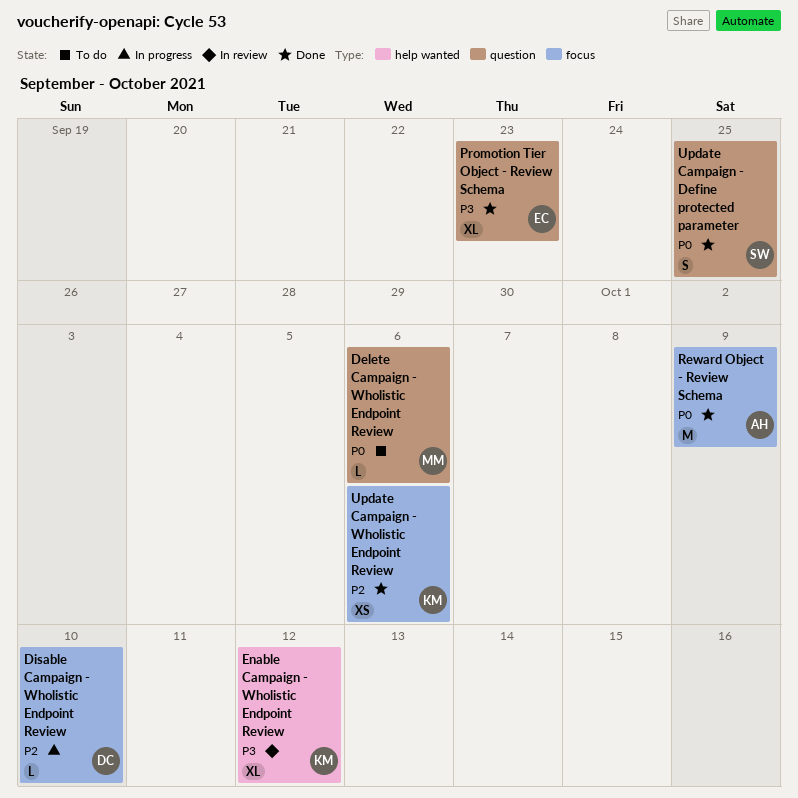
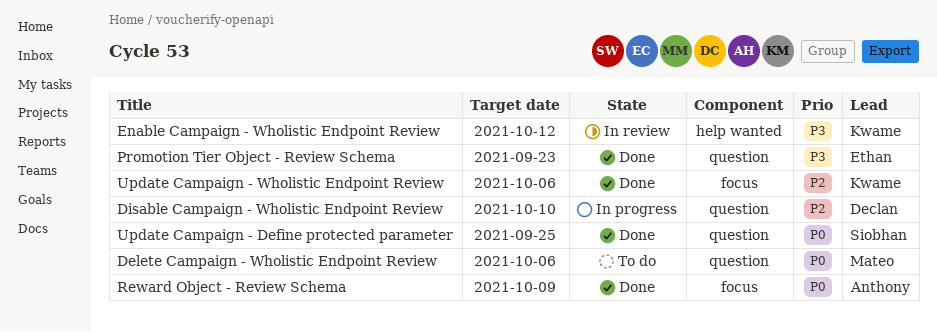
Disable Campaign - Wholistic Endpoint Review, label: focus -> question

